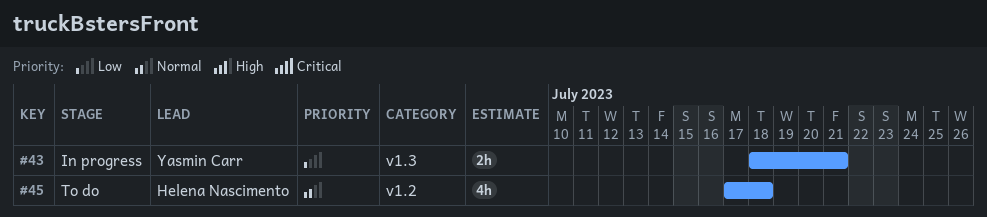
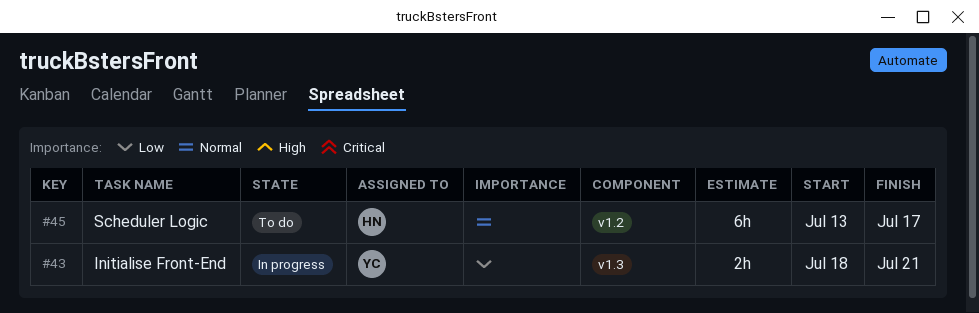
#45, estimate: 4h -> 6h
#45, start: Jul 17 -> Jul 13
#45, due: Jul 18 -> Jul 17

